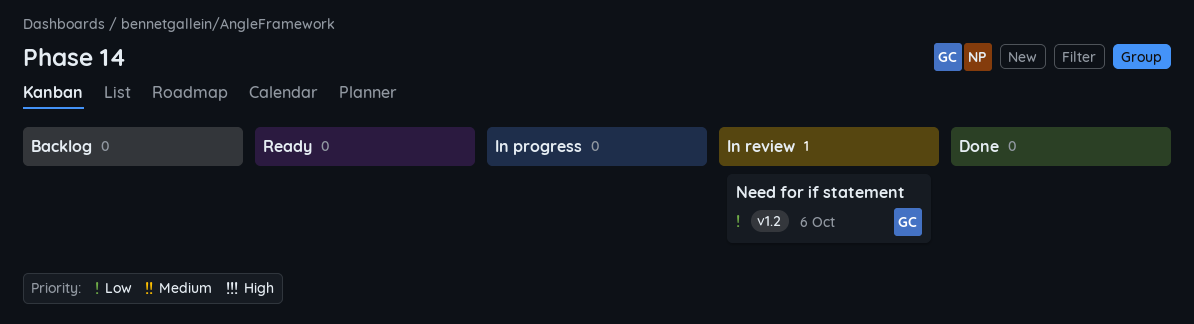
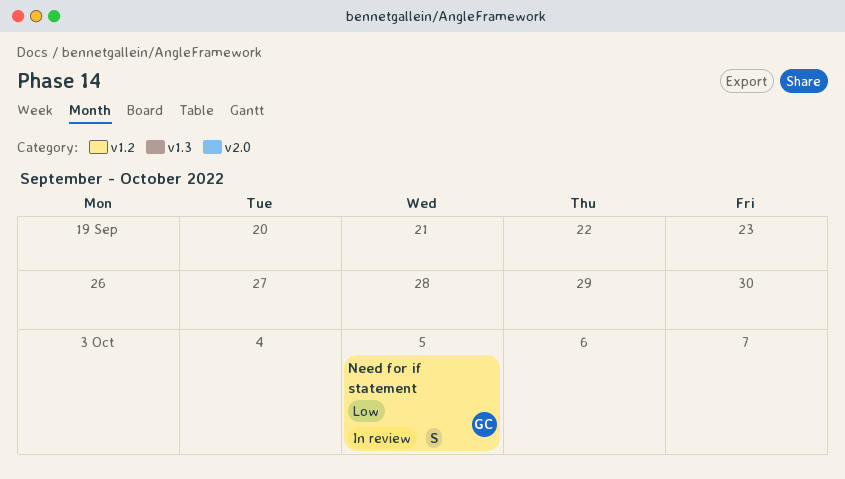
Need for if statement, due: Oct 6 -> Oct 5

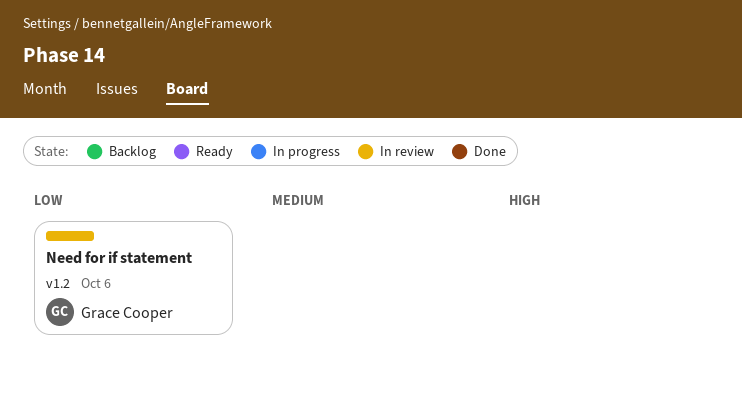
Need for if statement, due: Oct 5 -> Oct 6

